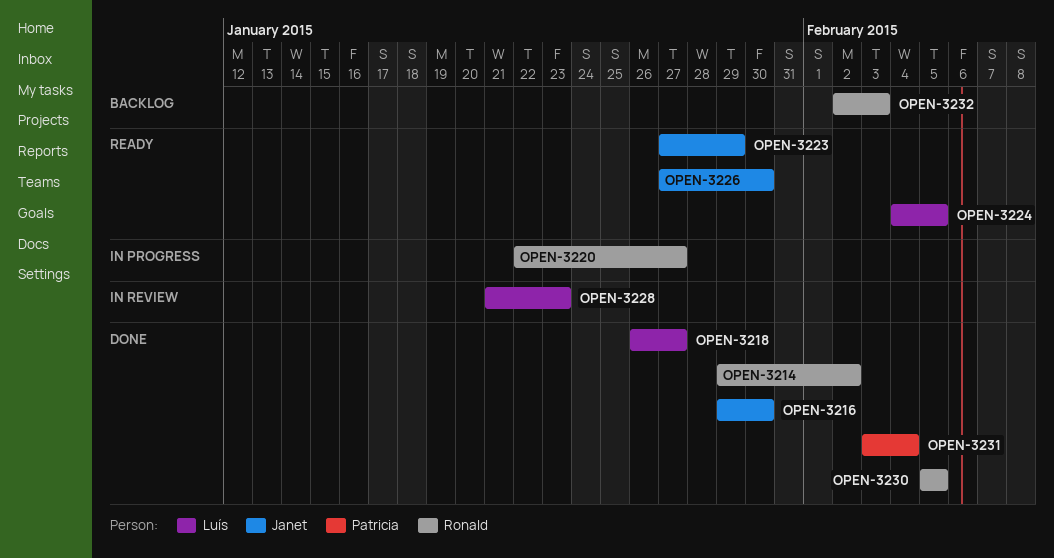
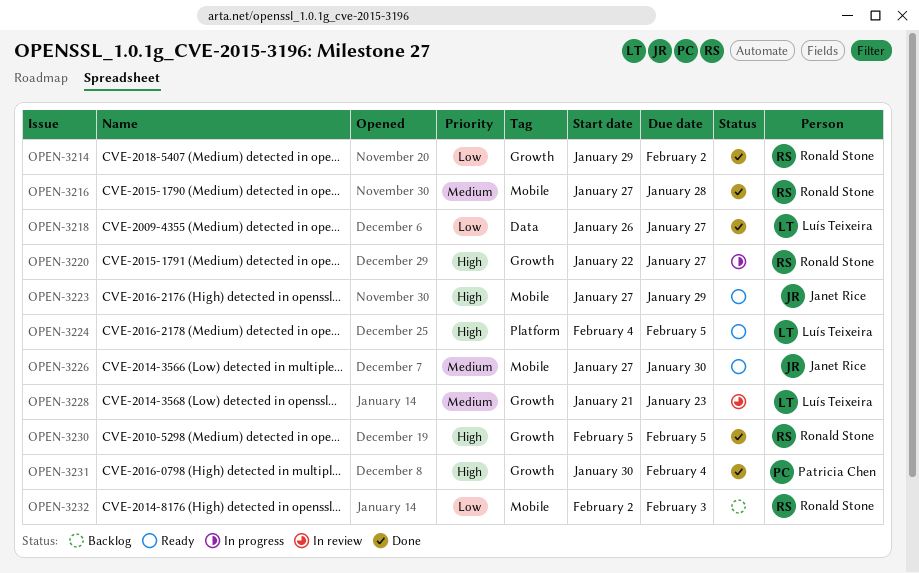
OPEN-3216, owner: Janet Rice -> Ronald Stone
OPEN-3216, start: Jan 29 -> Jan 27
OPEN-3216, due: Jan 30 -> Jan 28
OPEN-3231, start: Feb 3 -> Jan 30

